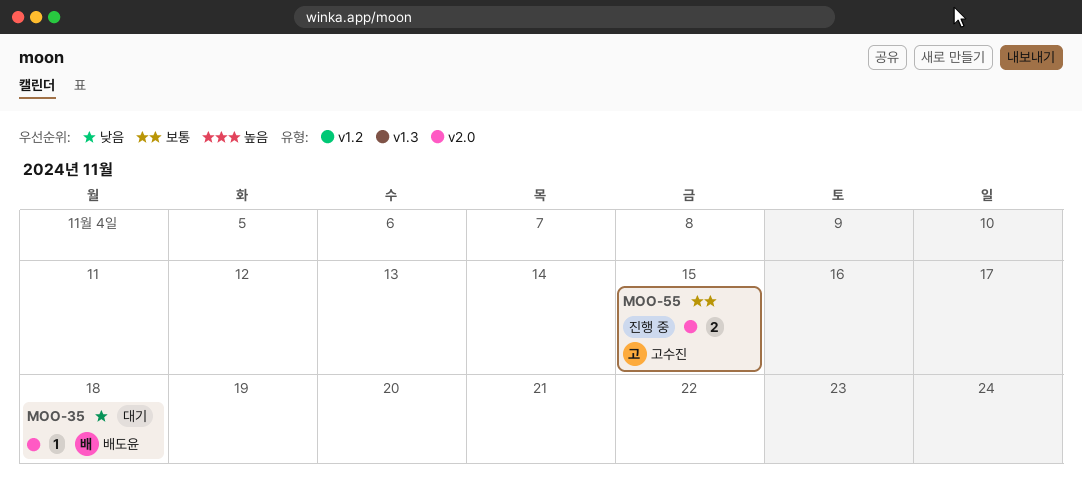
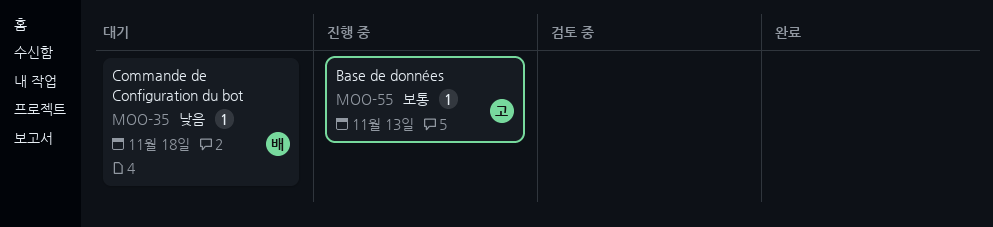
MOO-55, estimate: 2 -> 1
MOO-55, due: Nov 15 -> Nov 13

